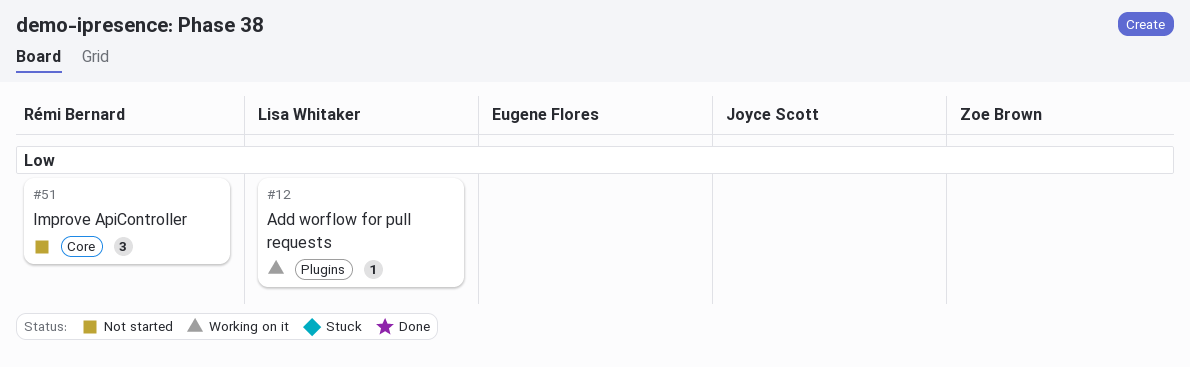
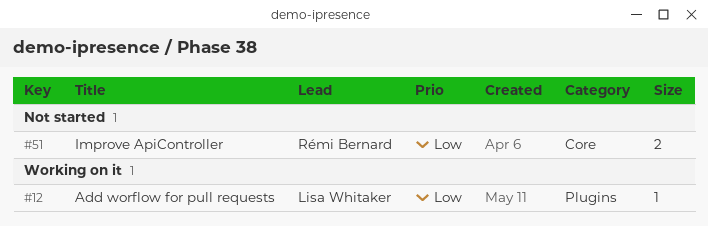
#51, estimate: 3 -> 2

